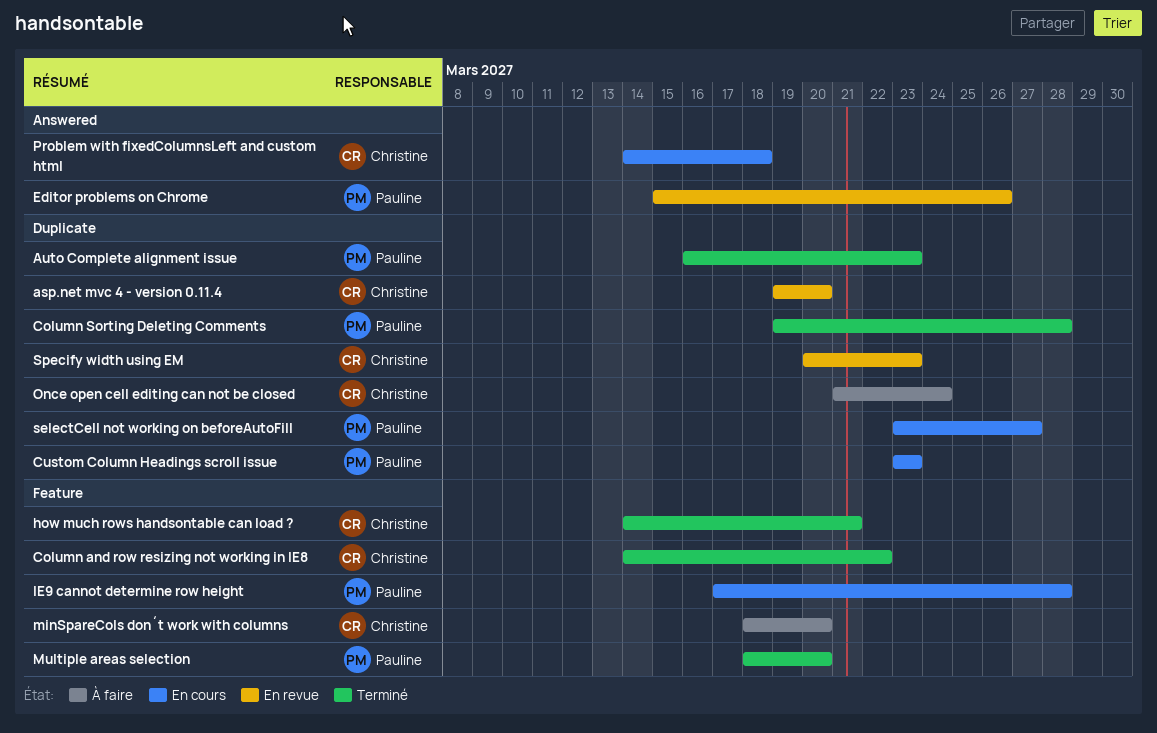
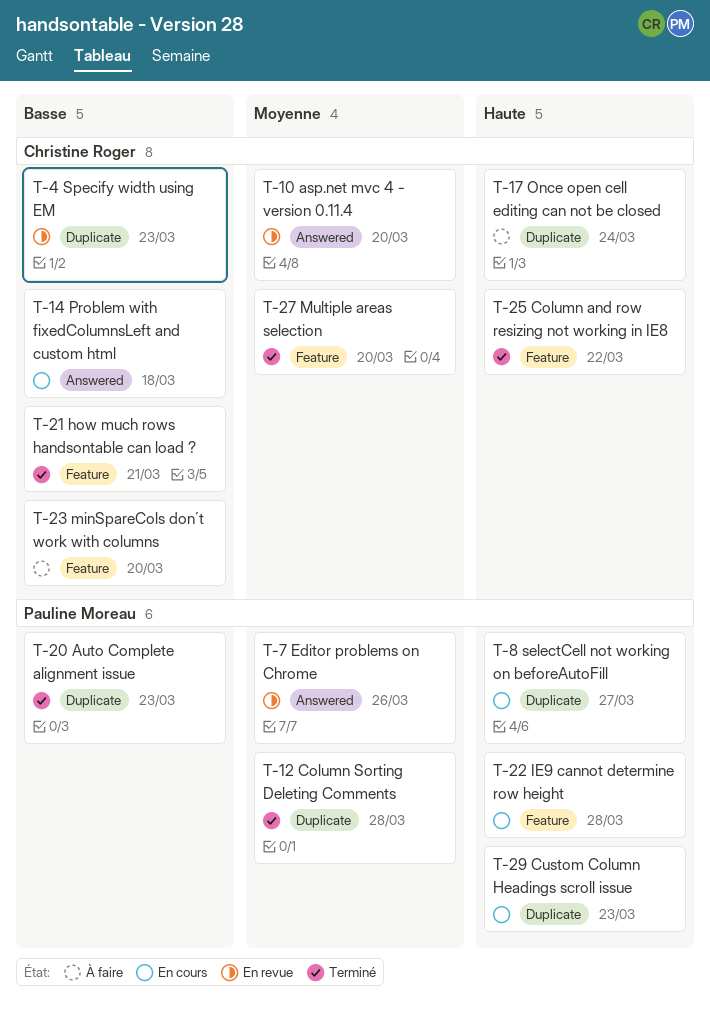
asp.net mvc 4 - version 0.11.4, label: Duplicate -> Answered
Multiple areas selection, owner: Pauline Moreau -> Christine Roger

